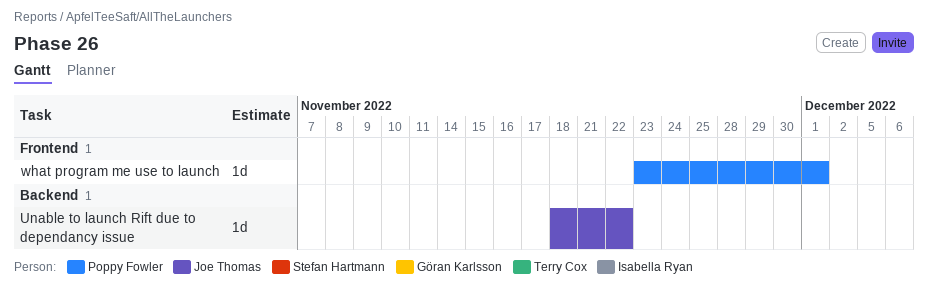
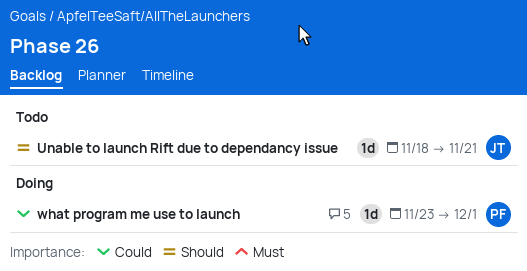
Unable to launch Rift due to dependancy issue, due: Nov 22 -> Nov 21

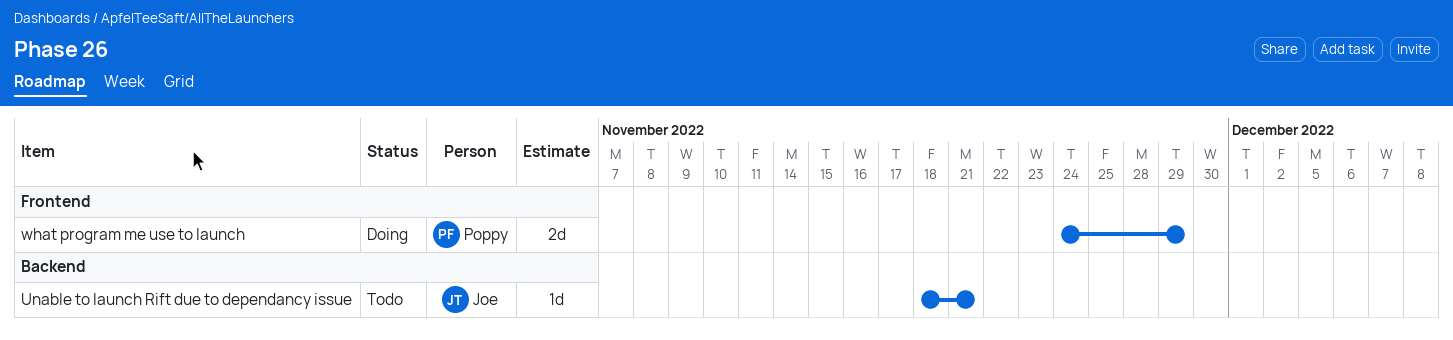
what program me use to launch, estimate: 1d -> 2d
what program me use to launch, start: Nov 23 -> Nov 24
what program me use to launch, due: Dec 1 -> Nov 29

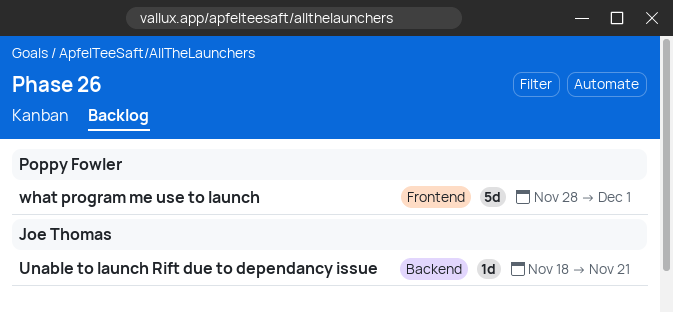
what program me use to launch, estimate: 2d -> 5d
what program me use to launch, start: Nov 24 -> Nov 28
what program me use to launch, due: Nov 29 -> Dec 1

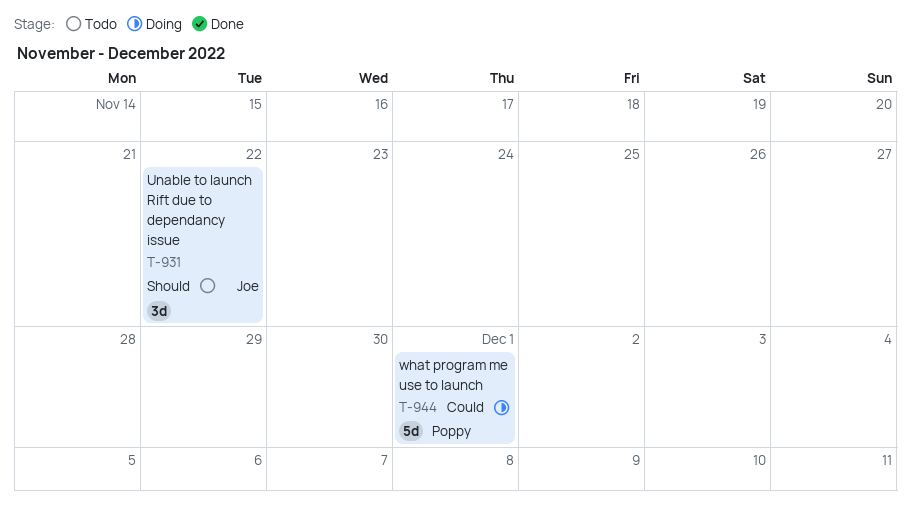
Unable to launch Rift due to dependancy issue, estimate: 1d -> 3d
Unable to launch Rift due to dependancy issue, due: Nov 21 -> Nov 22

